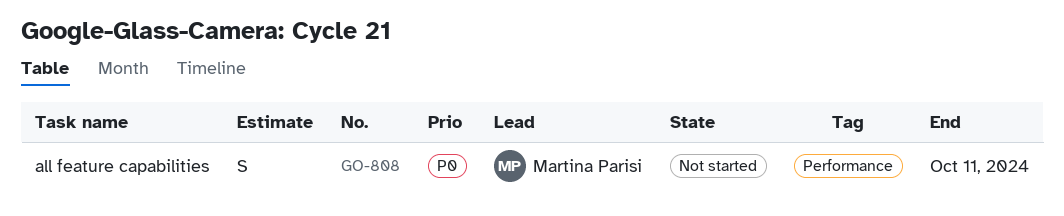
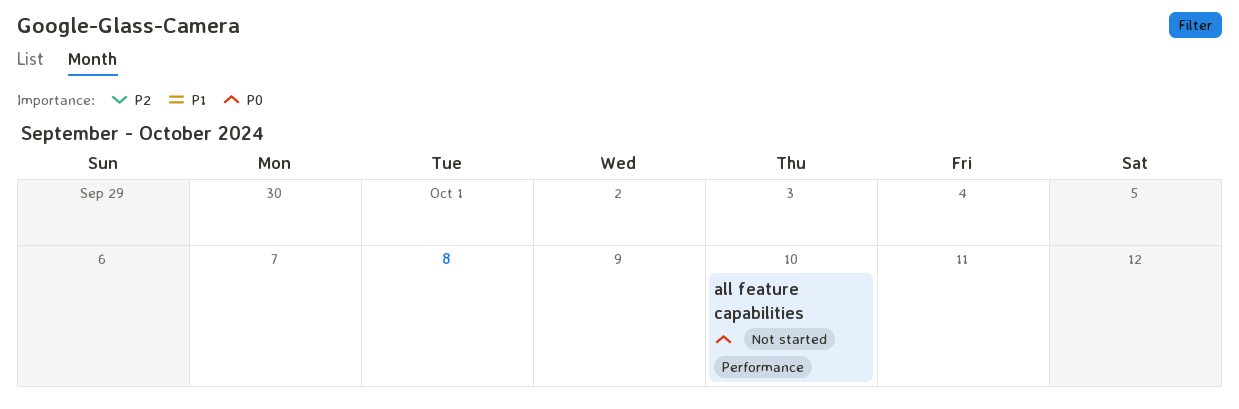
all feature capabilities, due: Oct 11 -> Oct 10

